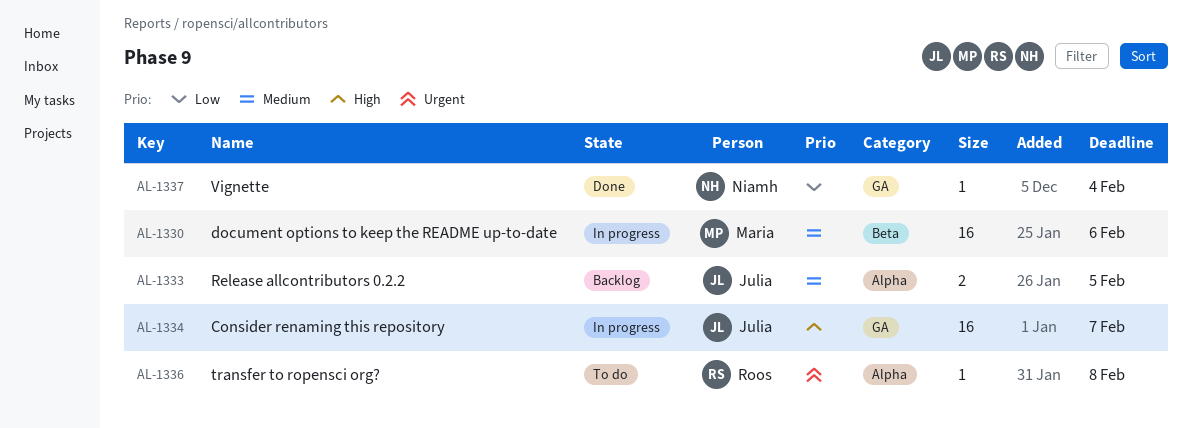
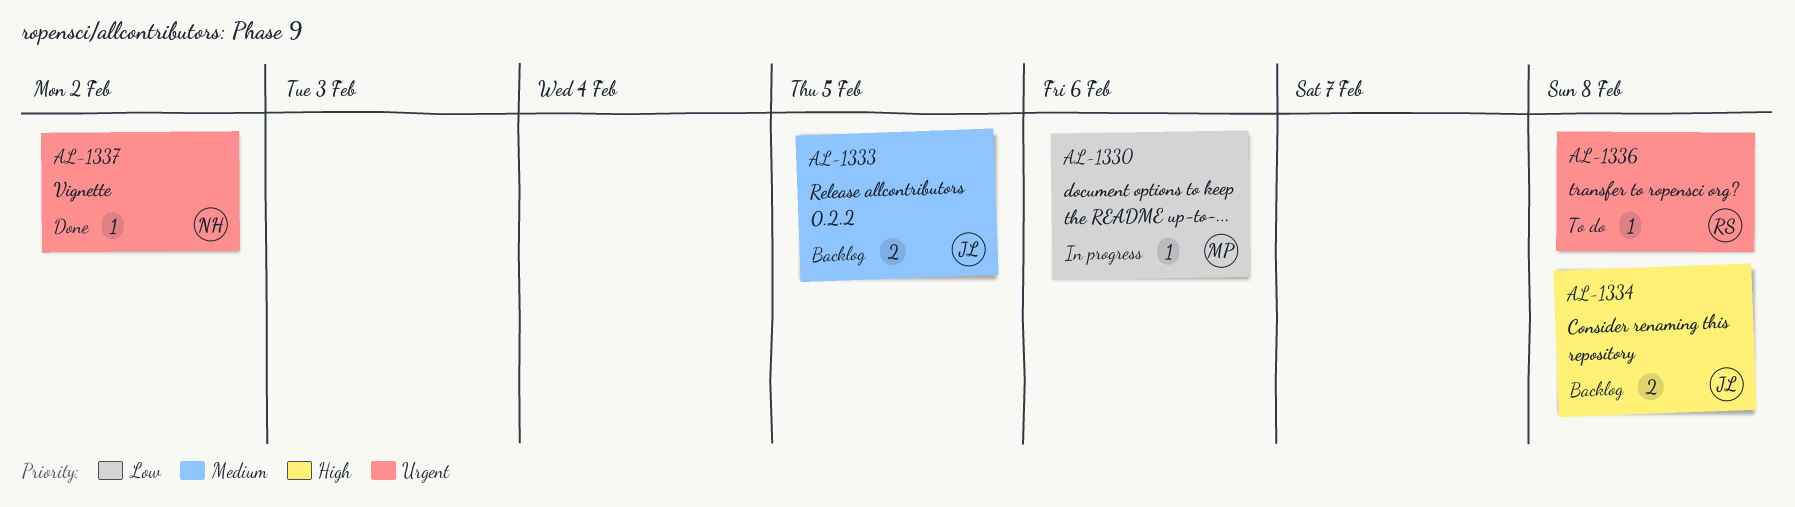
AL-1330, priority: Medium -> Low
AL-1330, estimate: 16 -> 1
AL-1334, status: In progress -> Backlog
AL-1334, estimate: 16 -> 2
AL-1334, due: Feb 7 -> Feb 8
AL-1337, priority: Low -> Urgent
AL-1337, due: Feb 4 -> Feb 2

